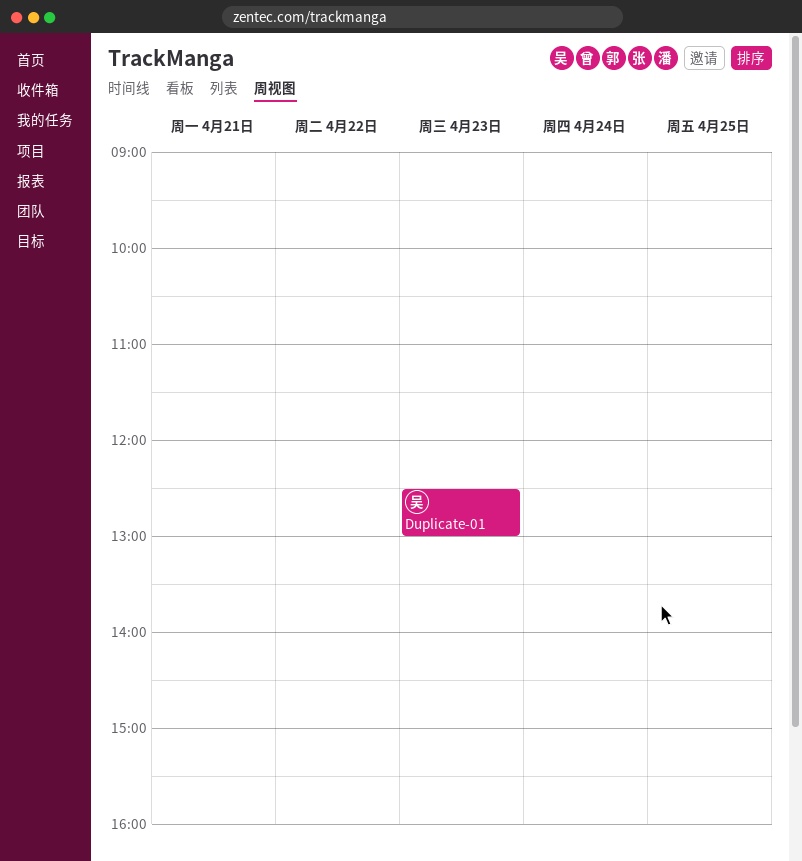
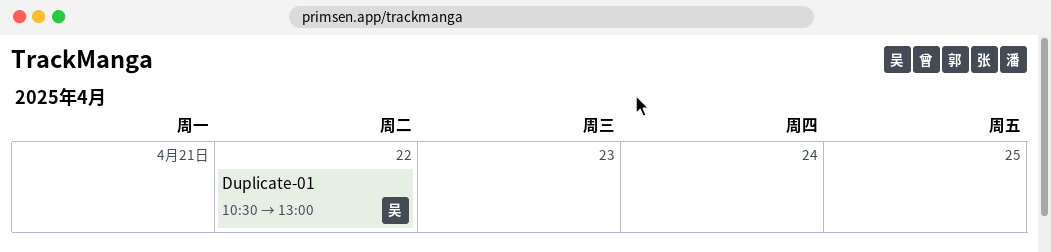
Duplicate-01, day: Apr 23 -> Apr 22
Duplicate-01, begins: 12:30 -> 10:30

